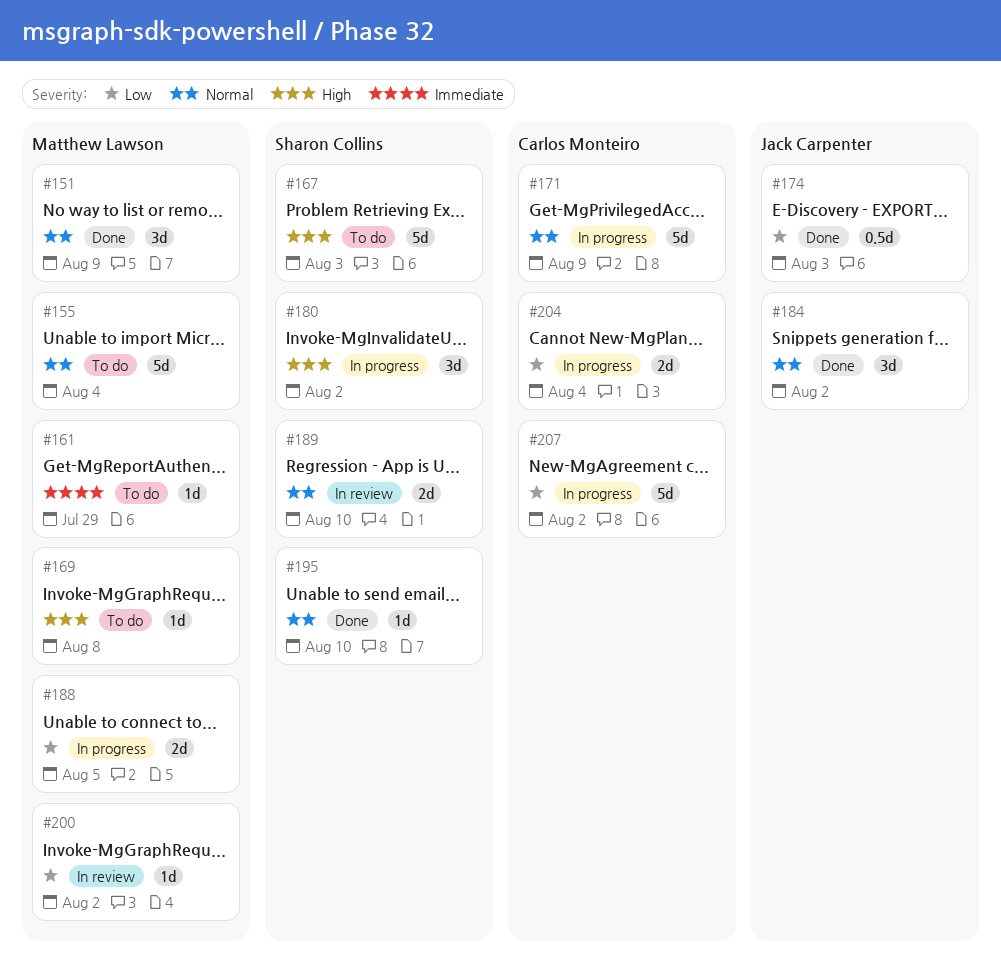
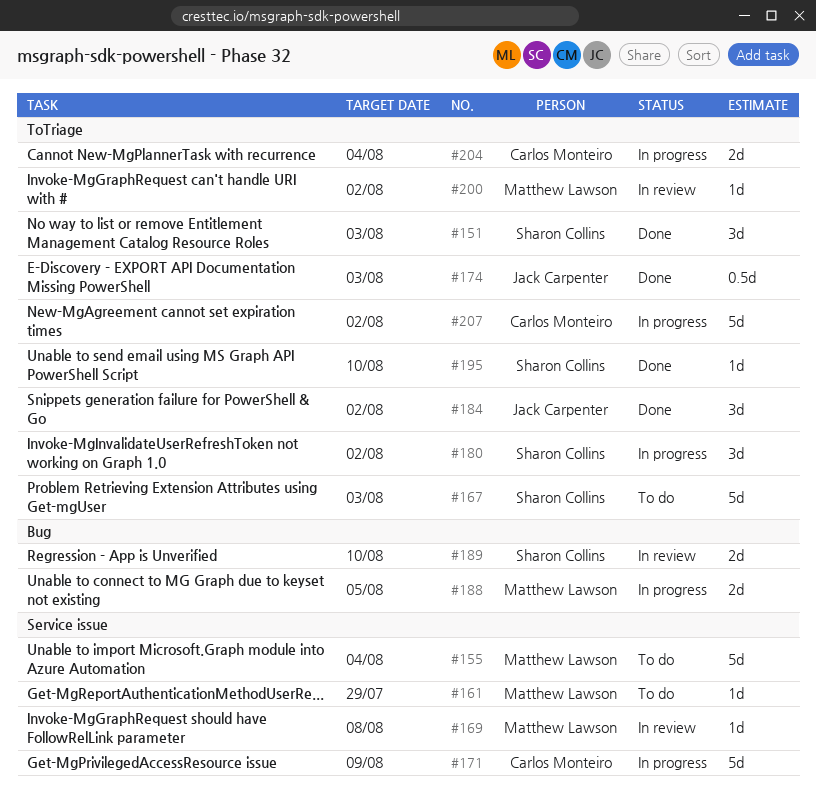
#151, owner: Matthew Lawson -> Sharon Collins
#151, due: Aug 9 -> Aug 3
#169, status: To do -> In review

